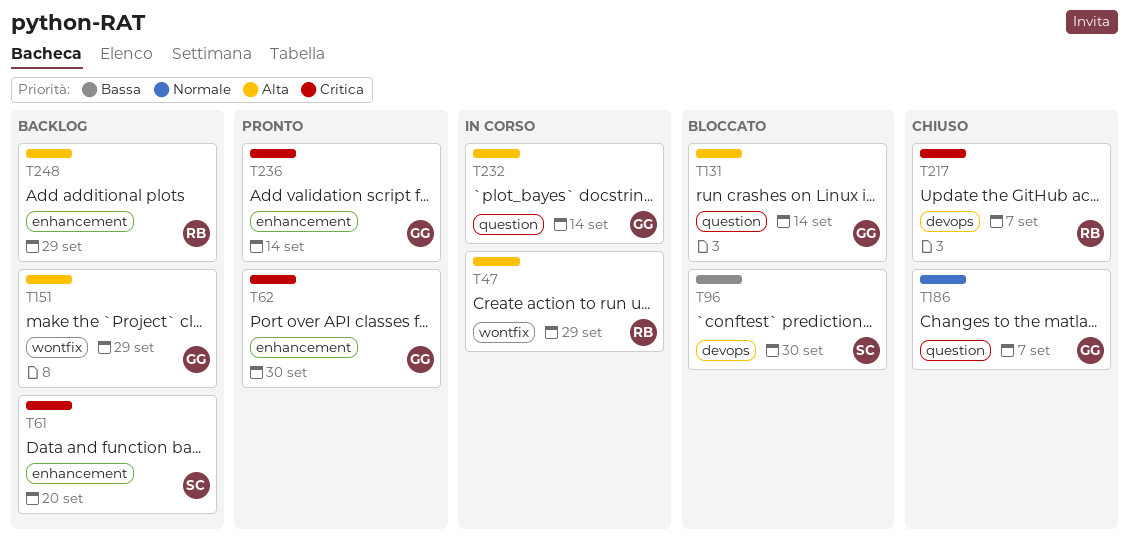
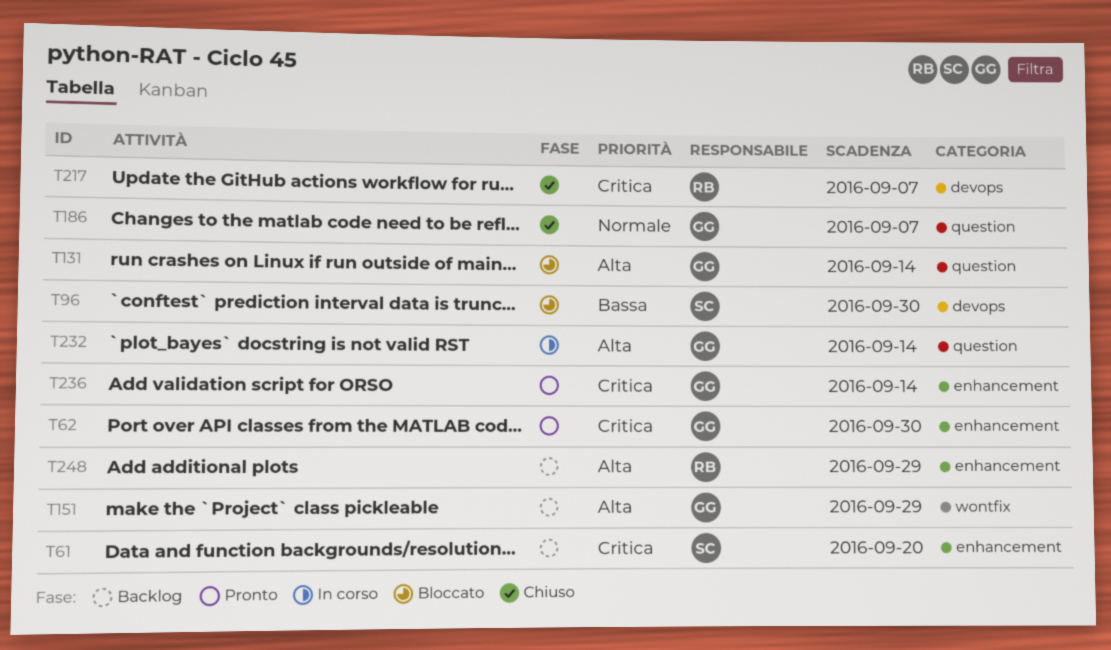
T47: present -> none

